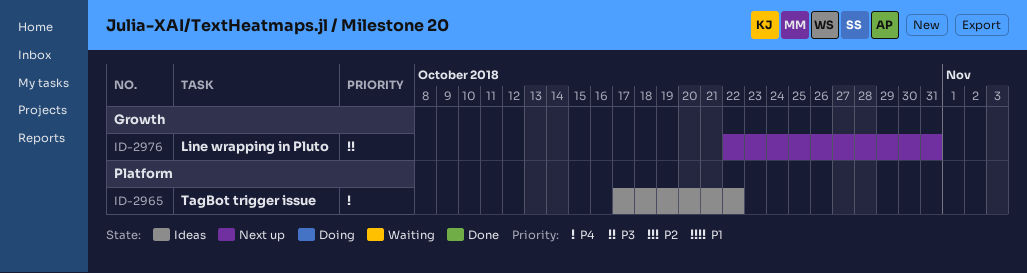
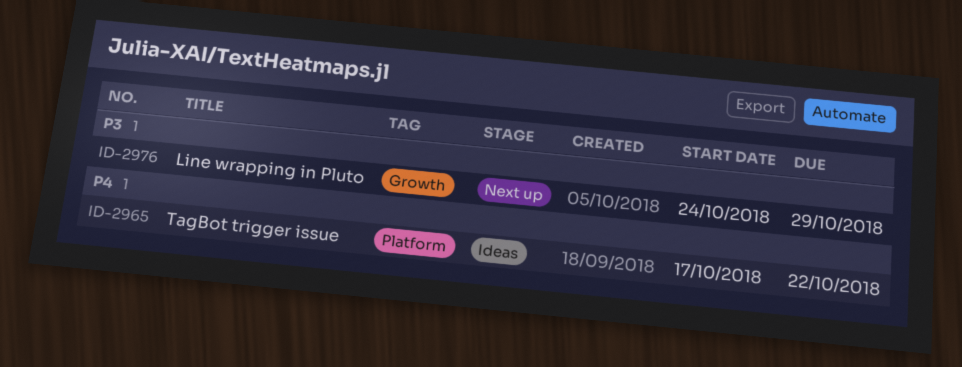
ID-2976, start: Oct 22 -> Oct 24
ID-2976, due: Oct 31 -> Oct 29

